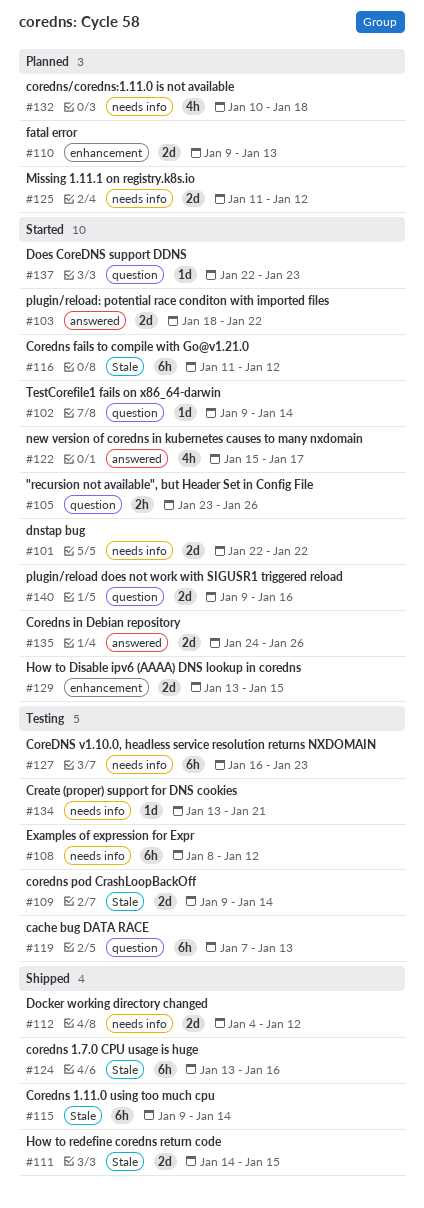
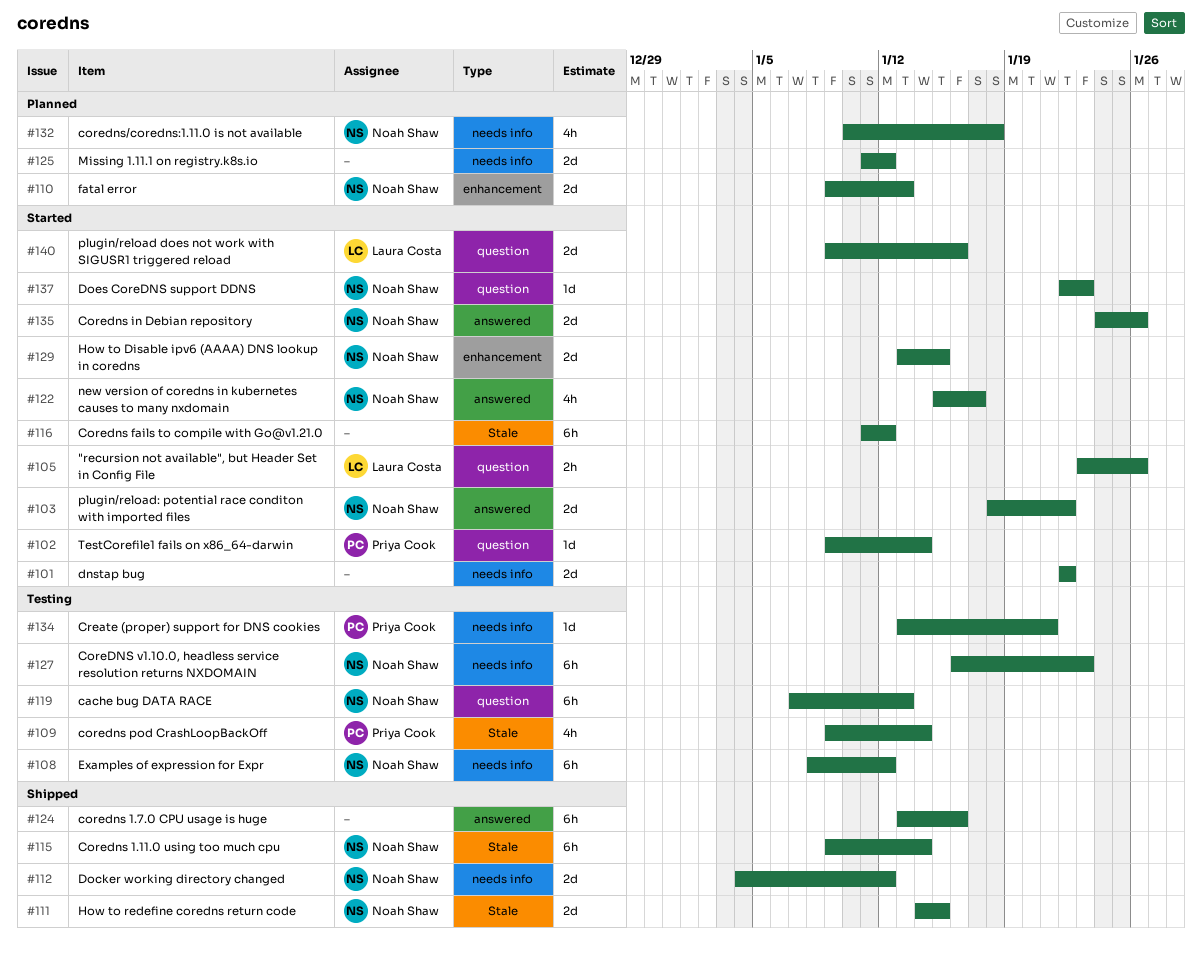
#109, estimate: 2d -> 4h
#124, label: Stale -> answered

